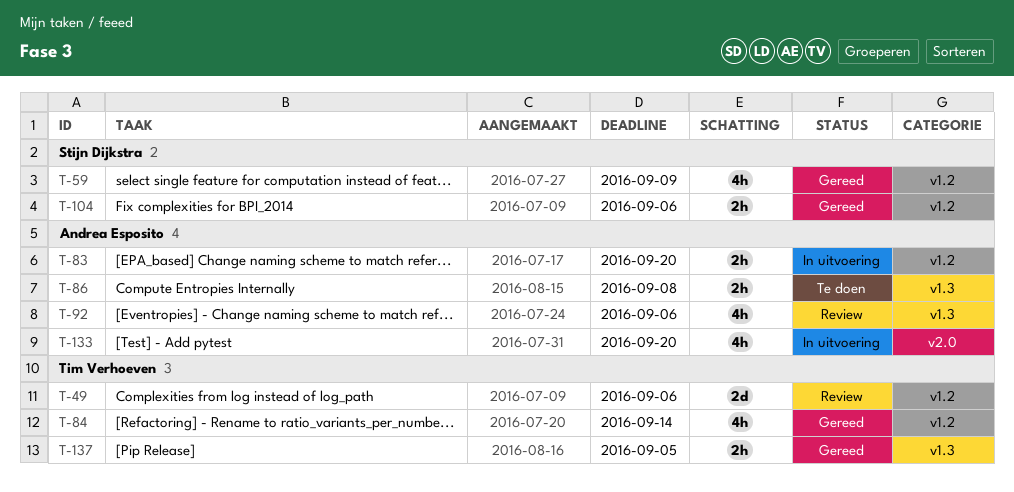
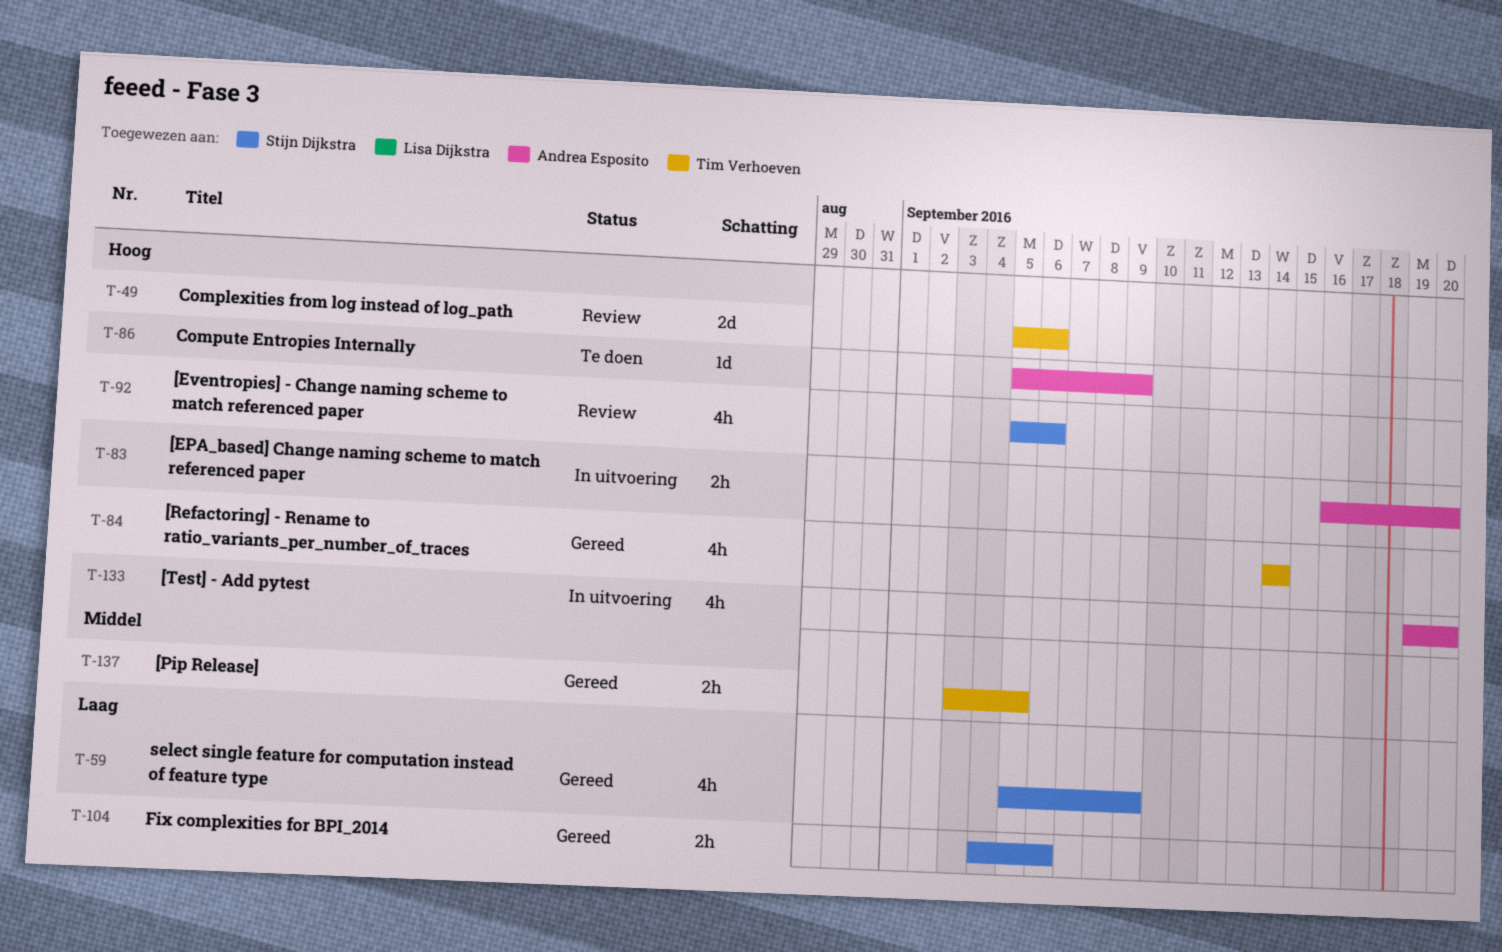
T-86, estimate: 2h -> 1d
T-86, due: Sep 8 -> Sep 9
T-92, owner: Andrea Esposito -> Stijn Dijkstra

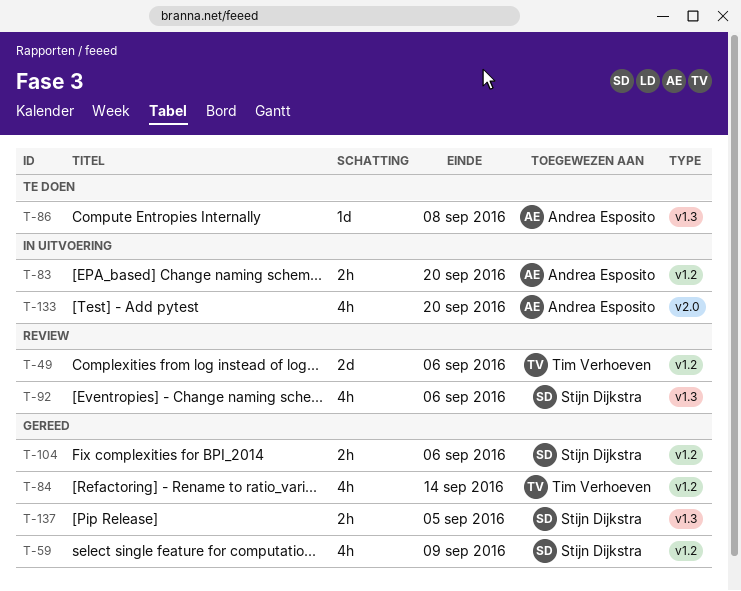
T-86, due: Sep 9 -> Sep 8
T-137, owner: Tim Verhoeven -> Stijn Dijkstra

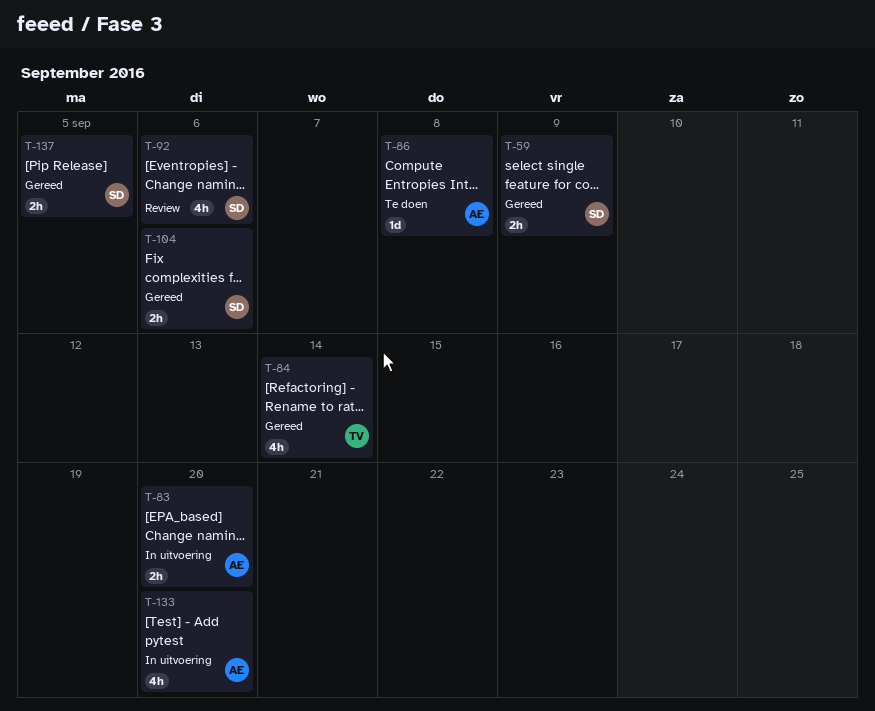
T-49: present -> none
T-59, estimate: 4h -> 2h

